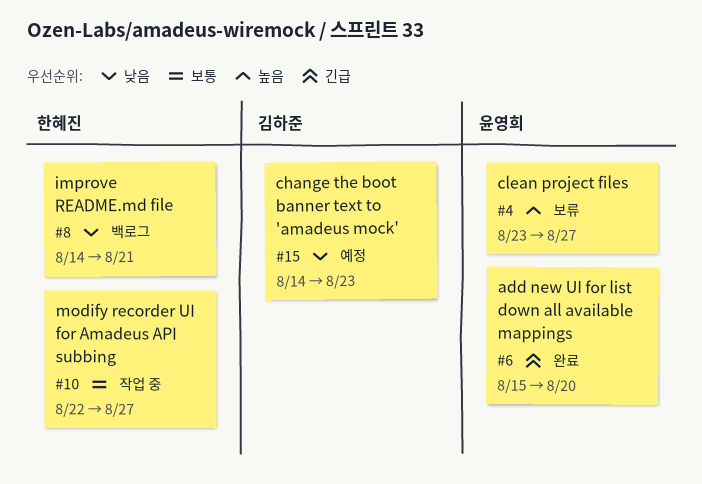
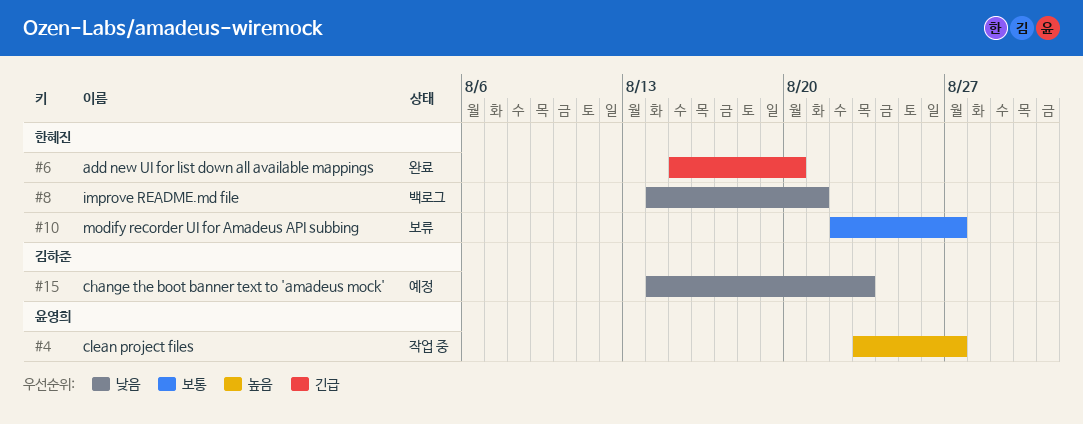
#4, status: 보류 -> 작업 중
#6, owner: 윤영희 -> 한혜진
#10, status: 작업 중 -> 보류

